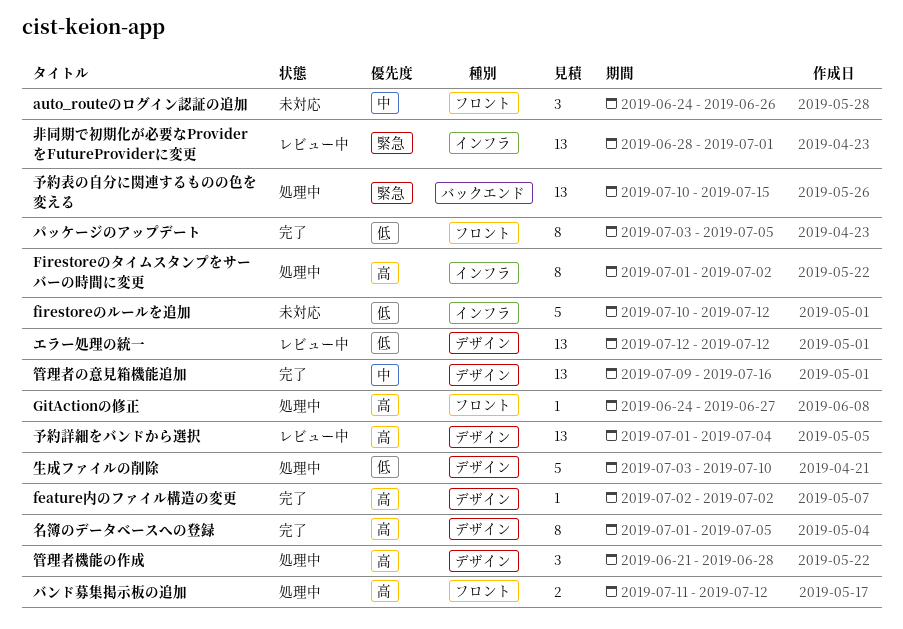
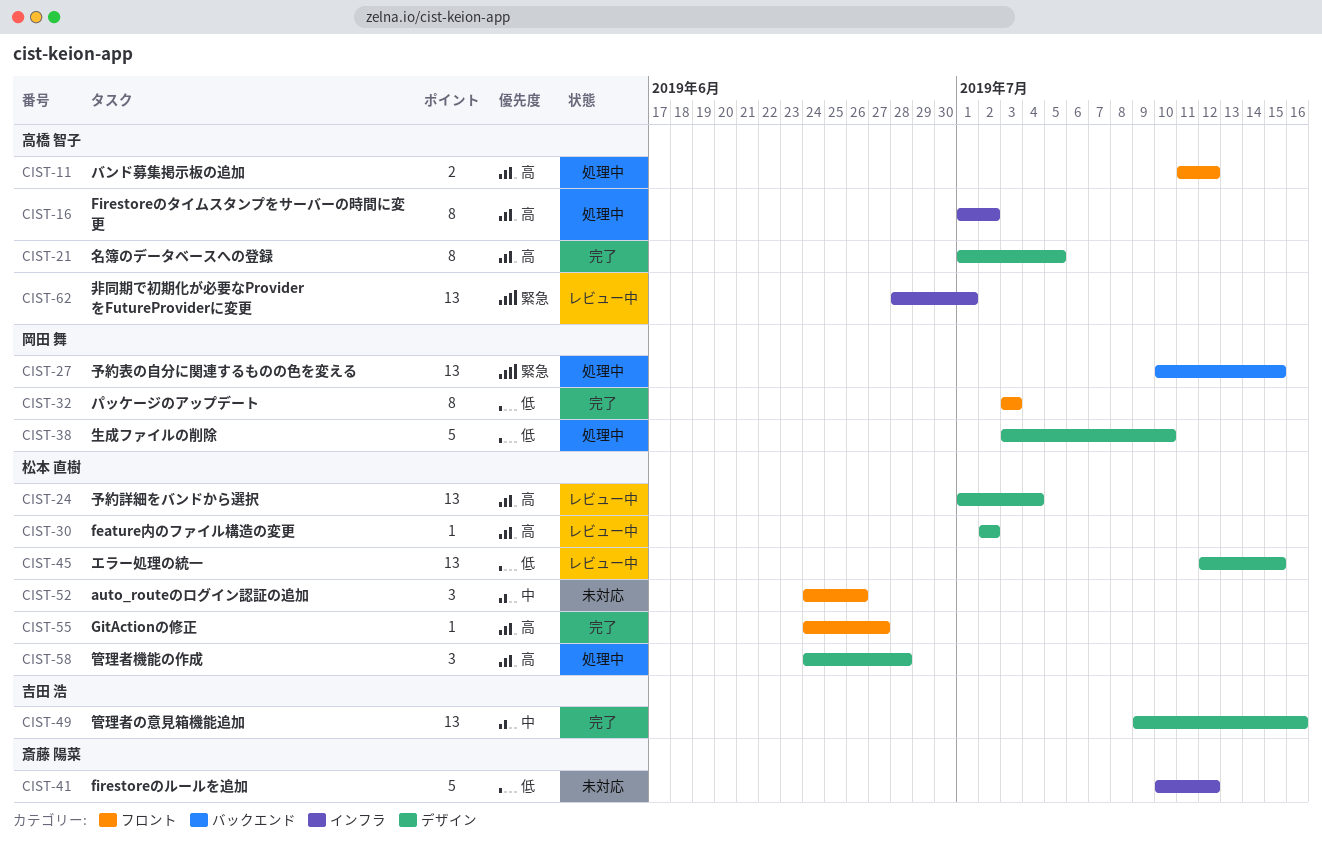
feature内のファイル構造の変更, status: 完了 -> レビュー中
GitActionの修正, status: 処理中 -> 完了
エラー処理の統一, due: Jul 12 -> Jul 15
パッケージのアップデート, due: Jul 5 -> Jul 3
管理者機能の作成, start: Jun 21 -> Jun 24

